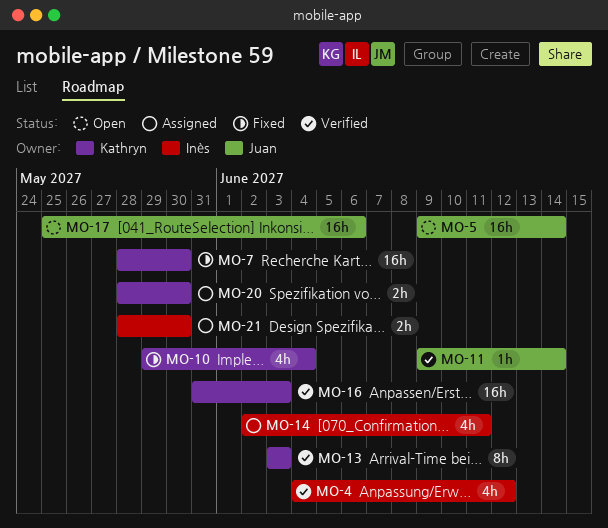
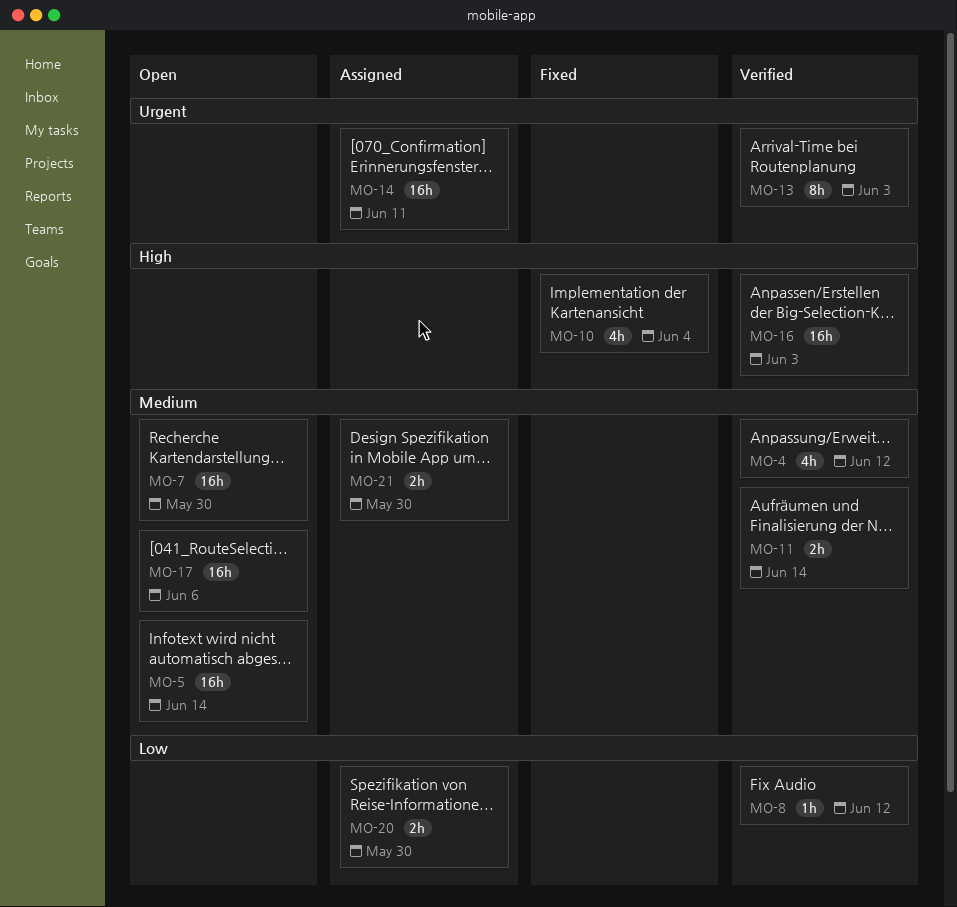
MO-7, status: Fixed -> Open
MO-8: none -> present
MO-11, estimate: 1h -> 2h
MO-14, estimate: 4h -> 16h

